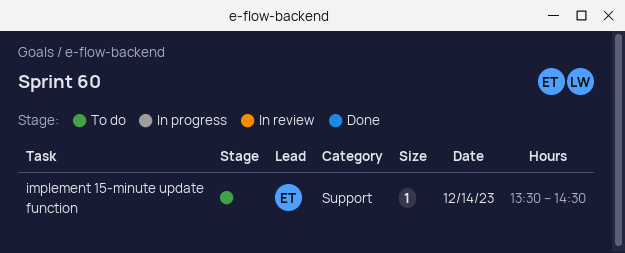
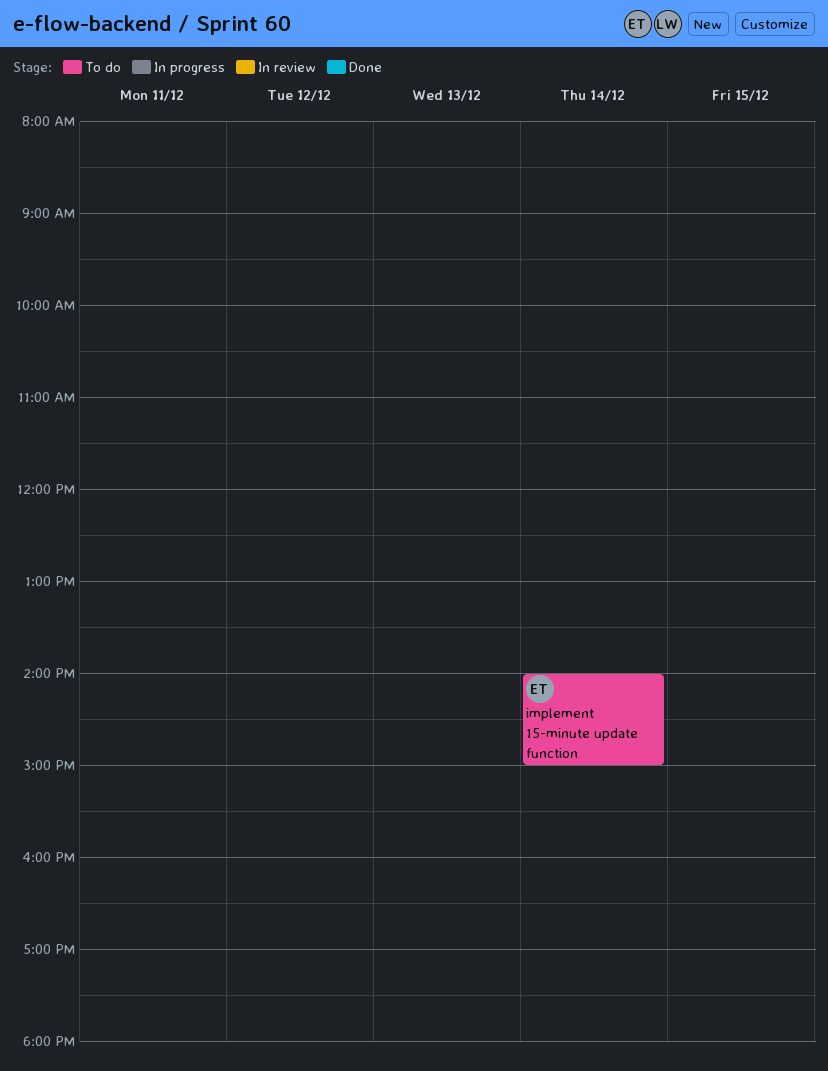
implement 15-minute update function, begins: 13:30 -> 14:00
implement 15-minute update function, ends: 14:30 -> 15:00

